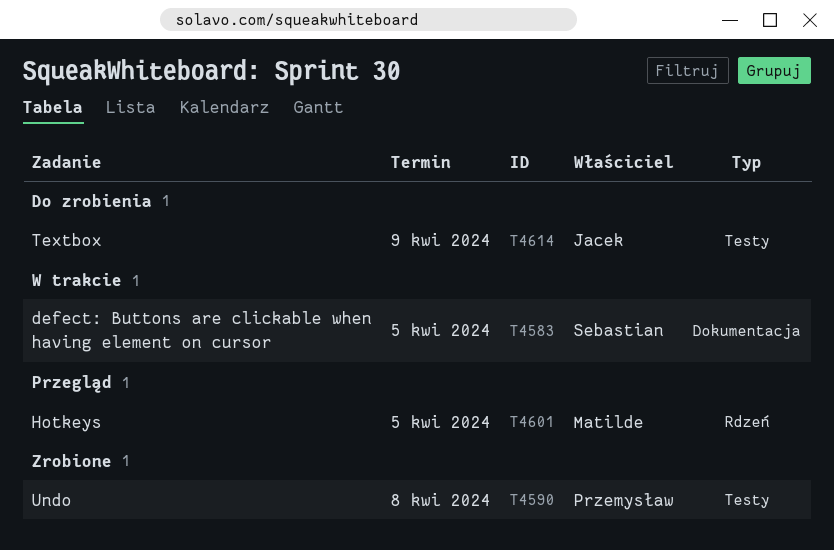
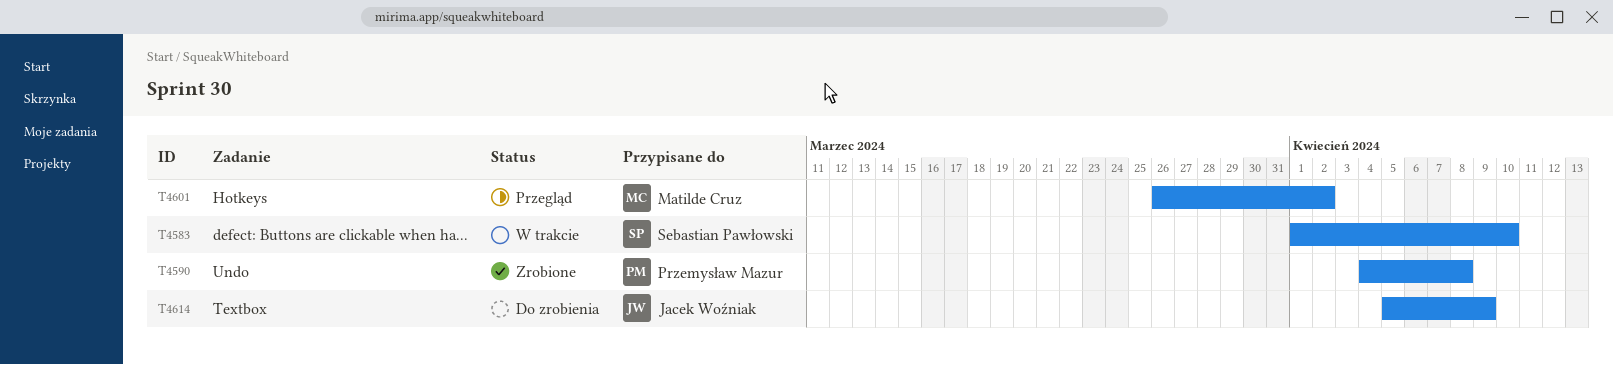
T4583, due: Apr 5 -> Apr 10
T4601, due: Apr 5 -> Apr 2

